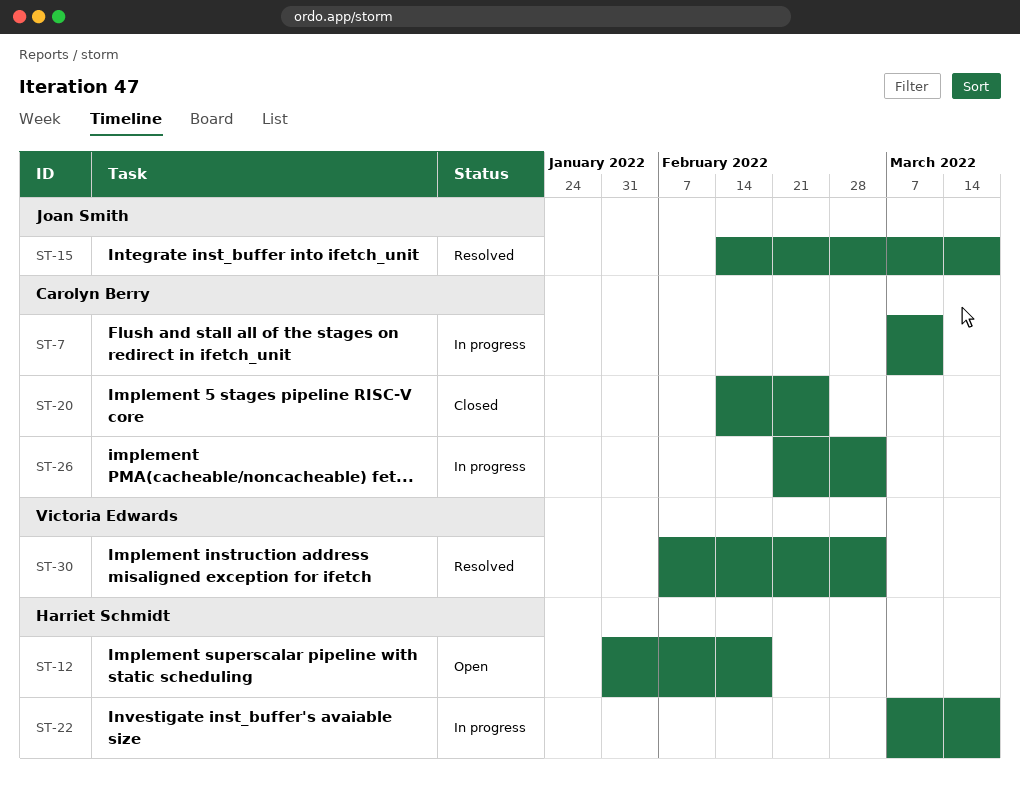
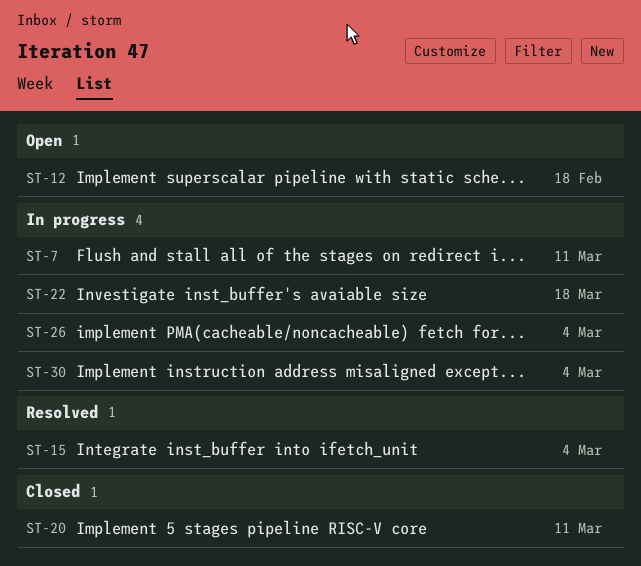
ST-15, due: Mar 18 -> Mar 4
ST-20, due: Feb 25 -> Mar 11
ST-30, status: Resolved -> In progress

